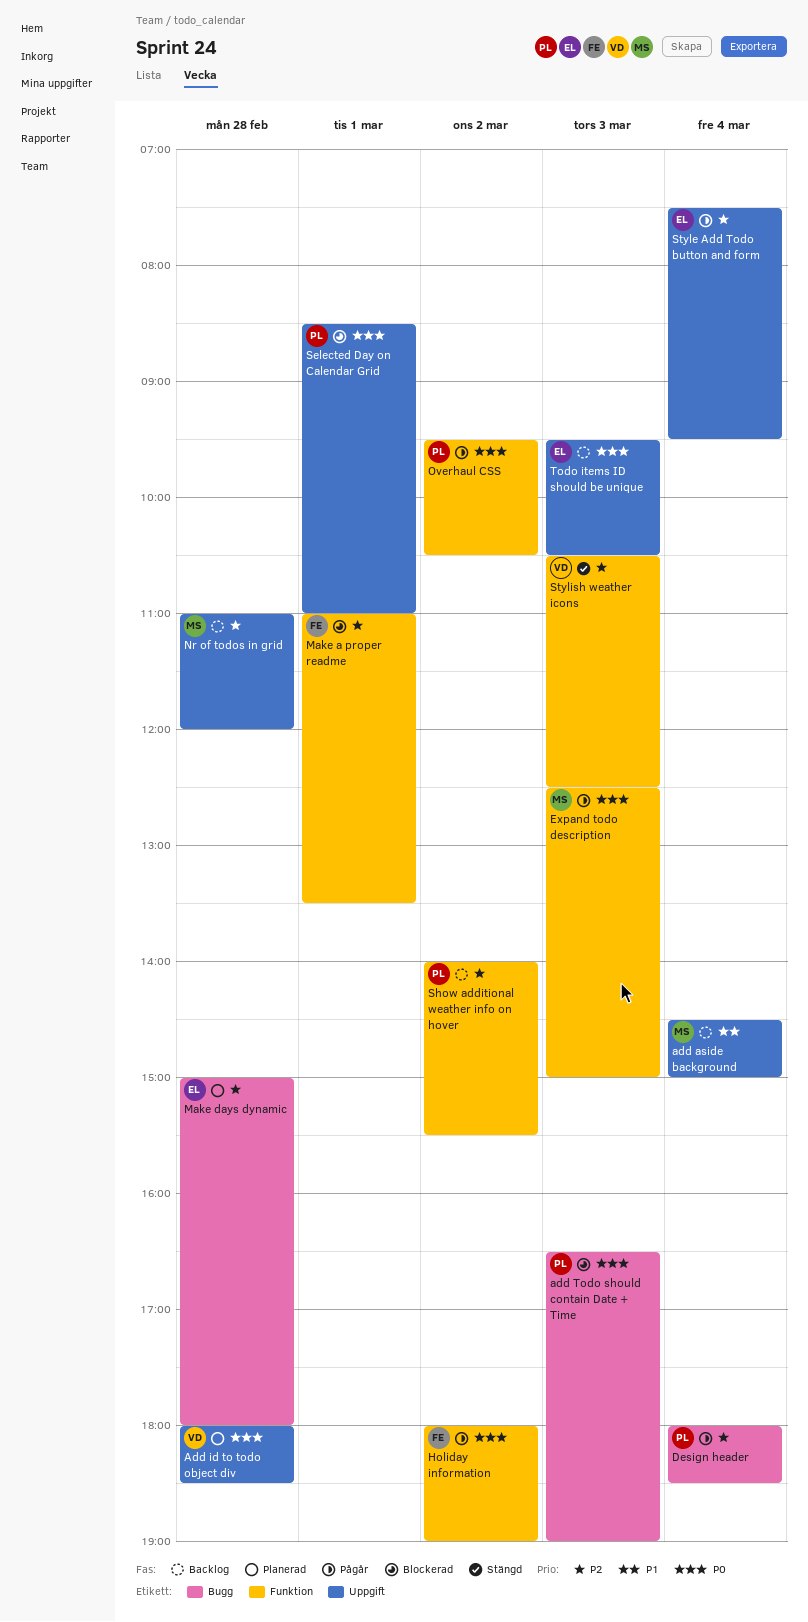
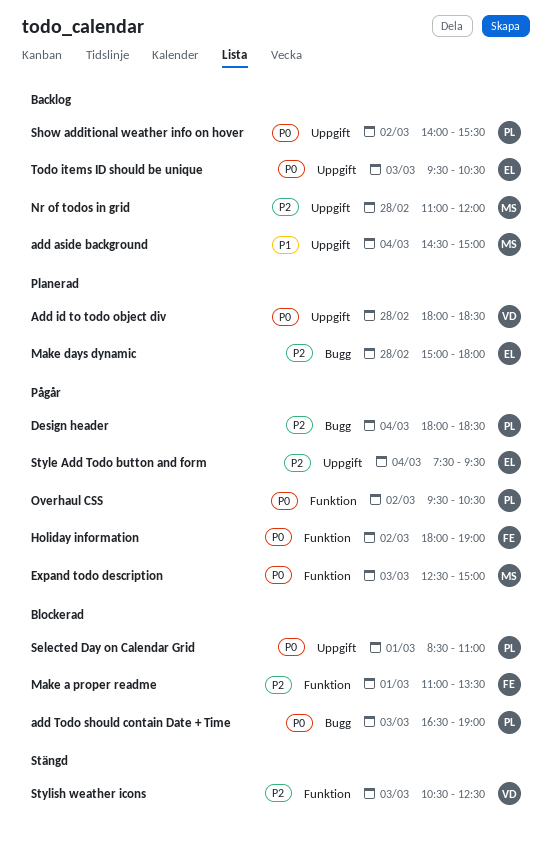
Show additional weather info on hover, priority: P2 -> P0
Show additional weather info on hover, label: Funktion -> Uppgift

